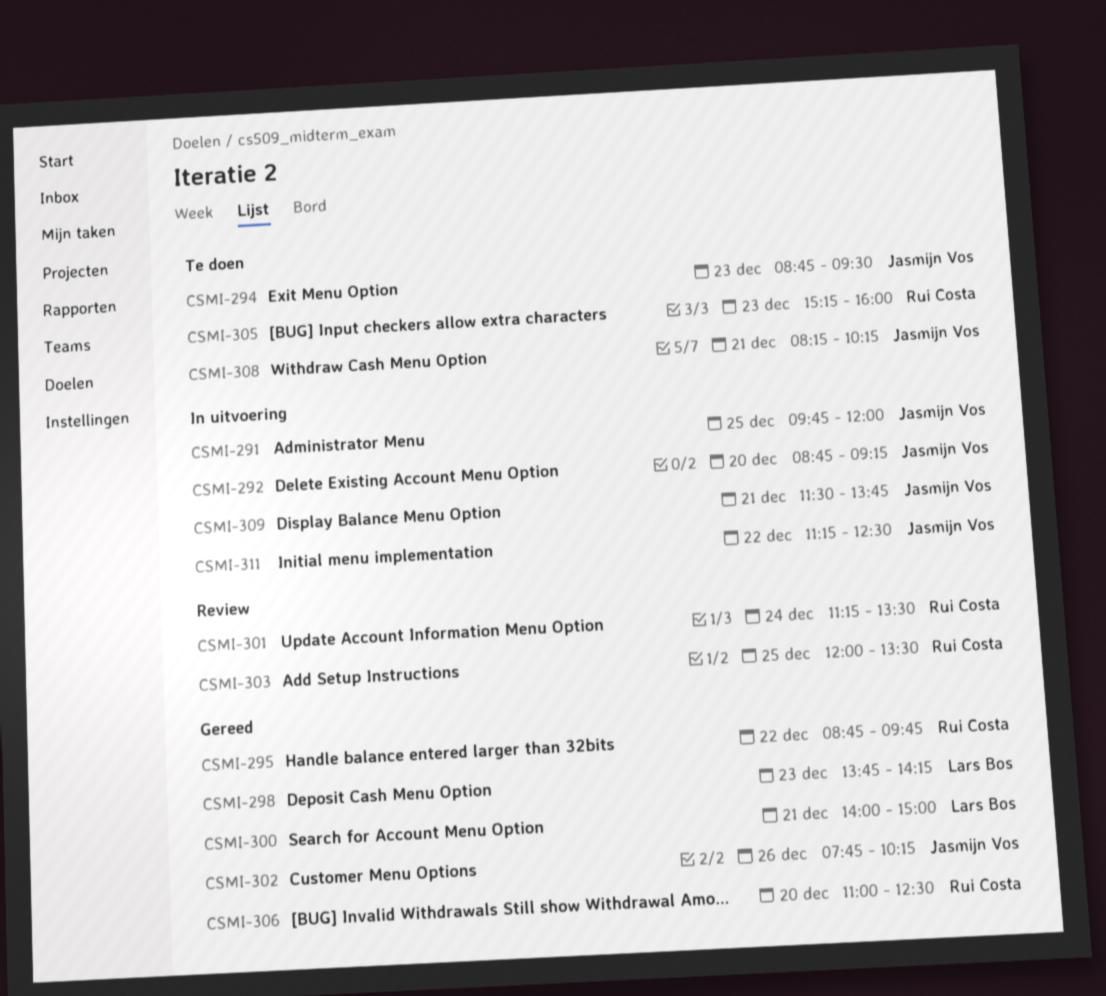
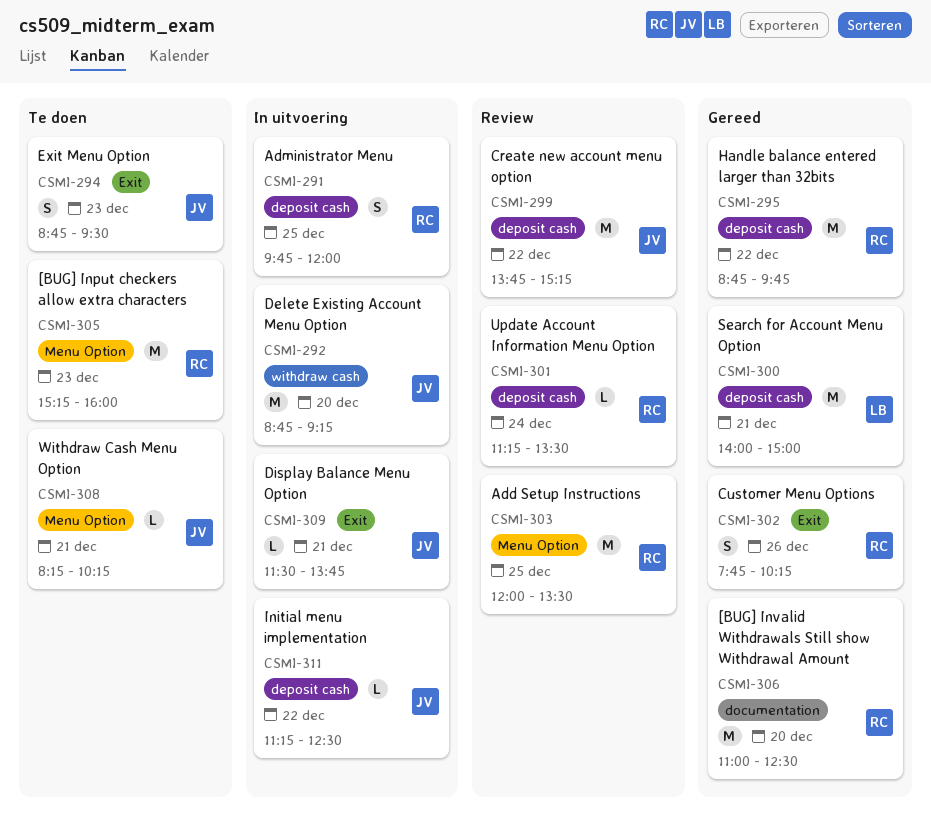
CSMI-291, owner: Jasmijn Vos -> Rui Costa
CSMI-298: present -> none
CSMI-299: none -> present
CSMI-302, owner: Jasmijn Vos -> Rui Costa

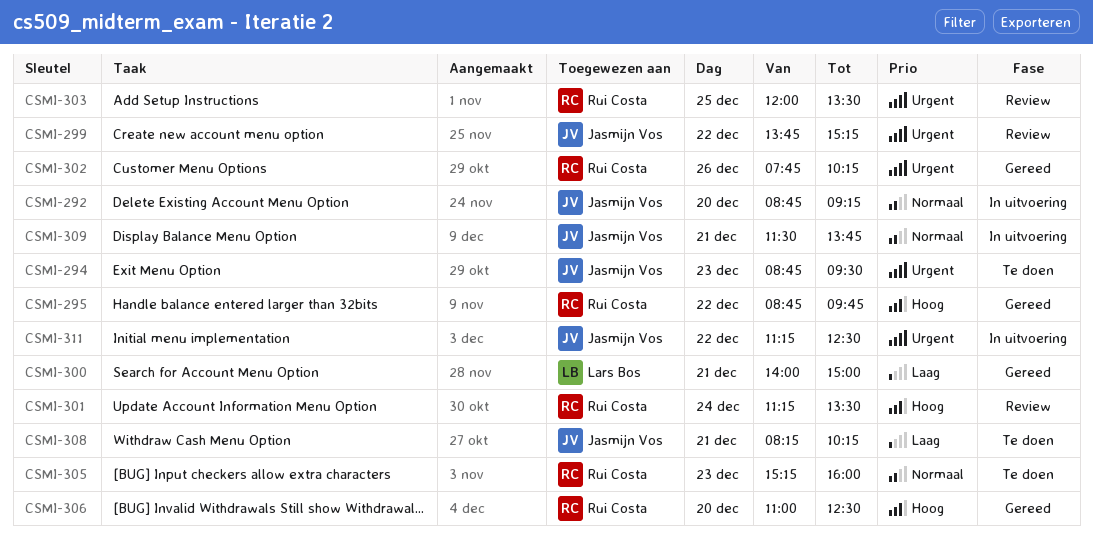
CSMI-291: present -> none

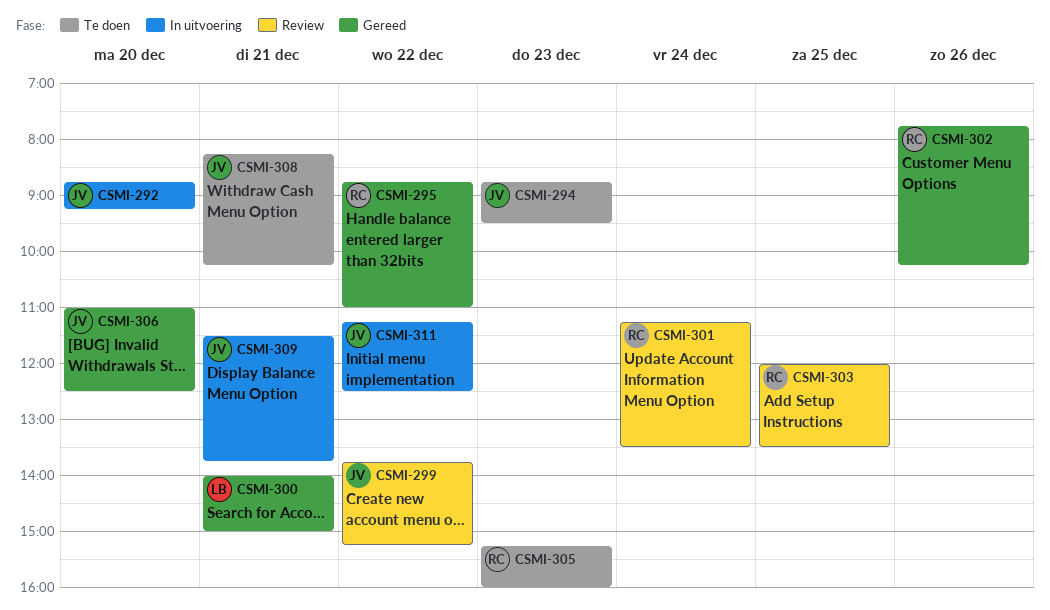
CSMI-295, ends: 09:45 -> 11:00
CSMI-306, owner: Rui Costa -> Jasmijn Vos

